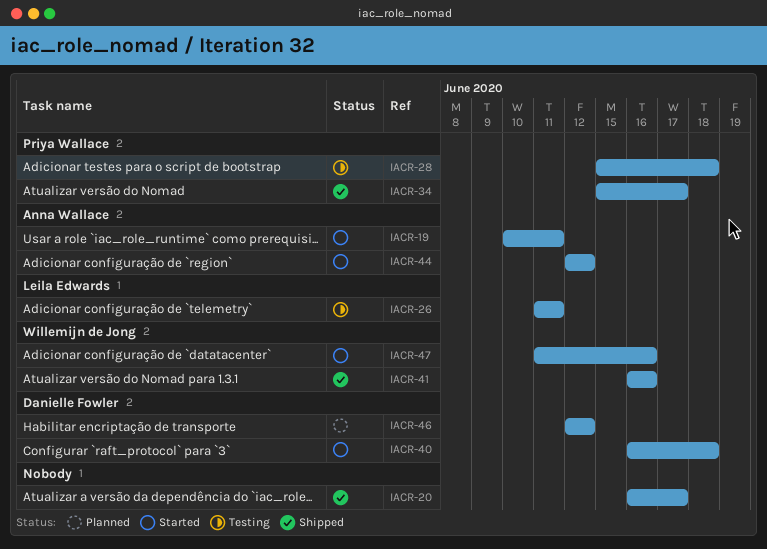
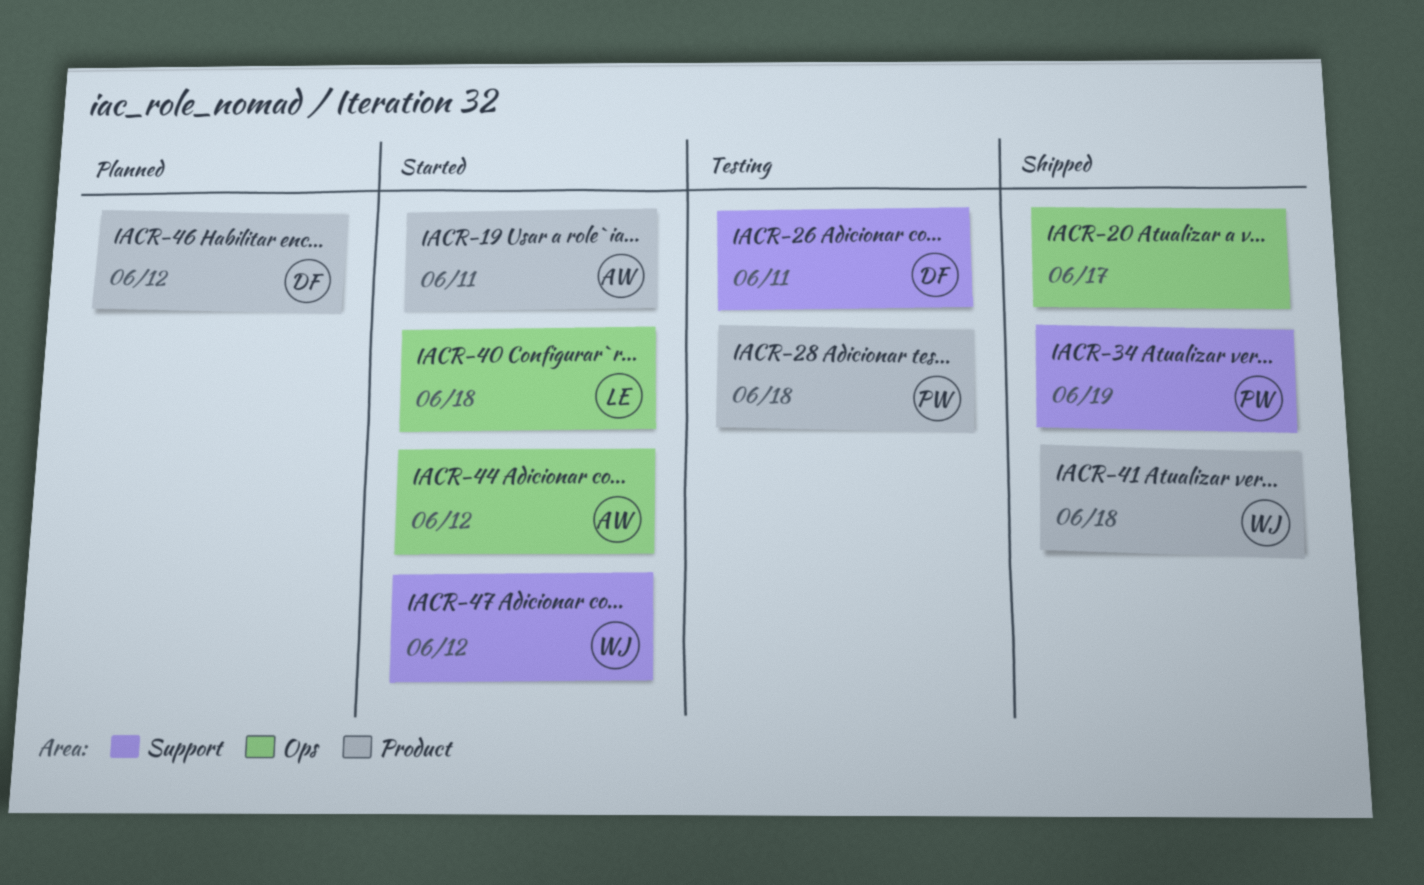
IACR-26, owner: Leila Edwards -> Danielle Fowler
IACR-34, due: Jun 17 -> Jun 19
IACR-40, owner: Danielle Fowler -> Leila Edwards
IACR-41, due: Jun 16 -> Jun 18
IACR-47, due: Jun 16 -> Jun 12

